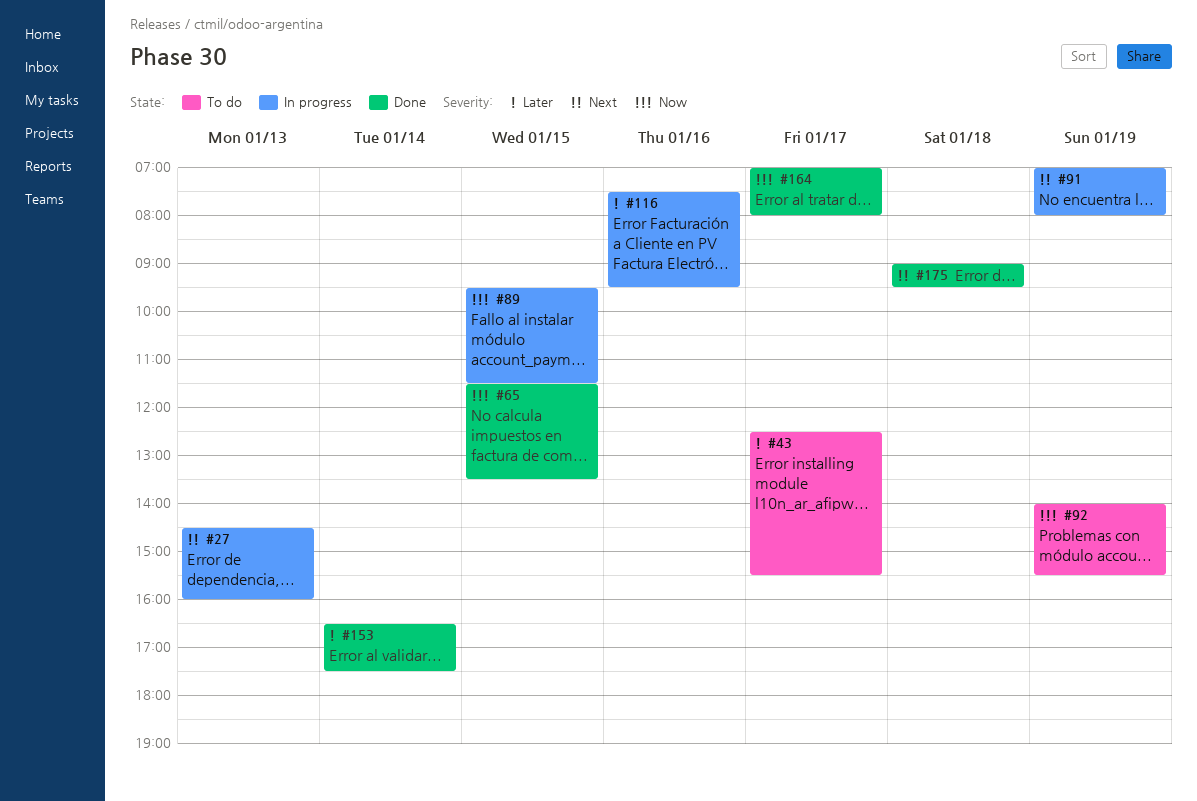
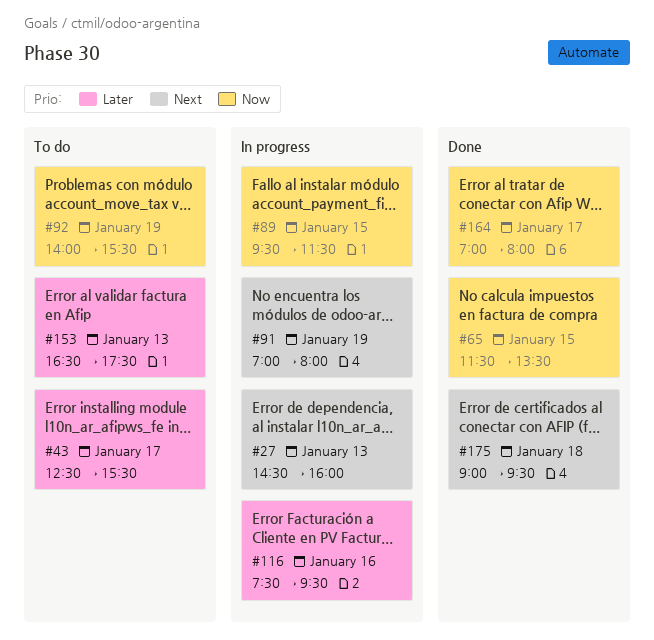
#153, status: Done -> To do
#153, day: Jan 14 -> Jan 13

